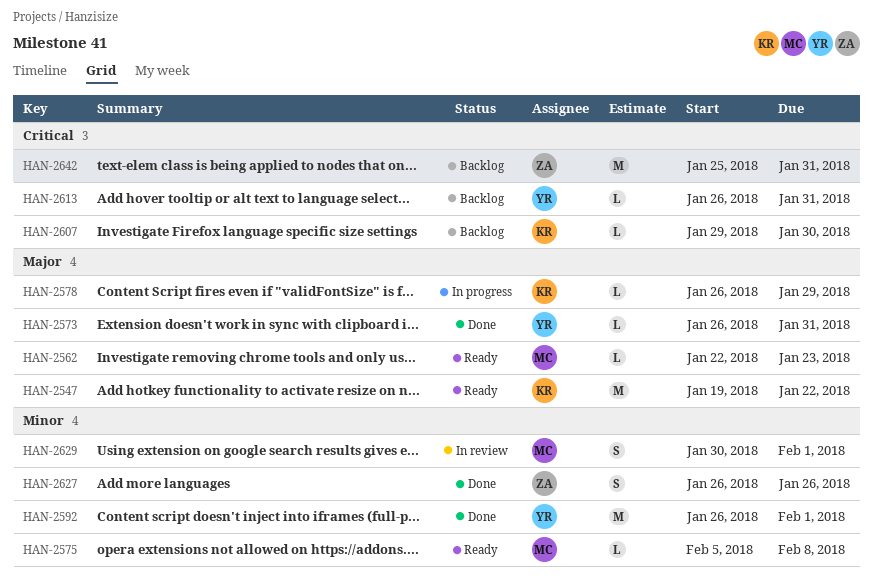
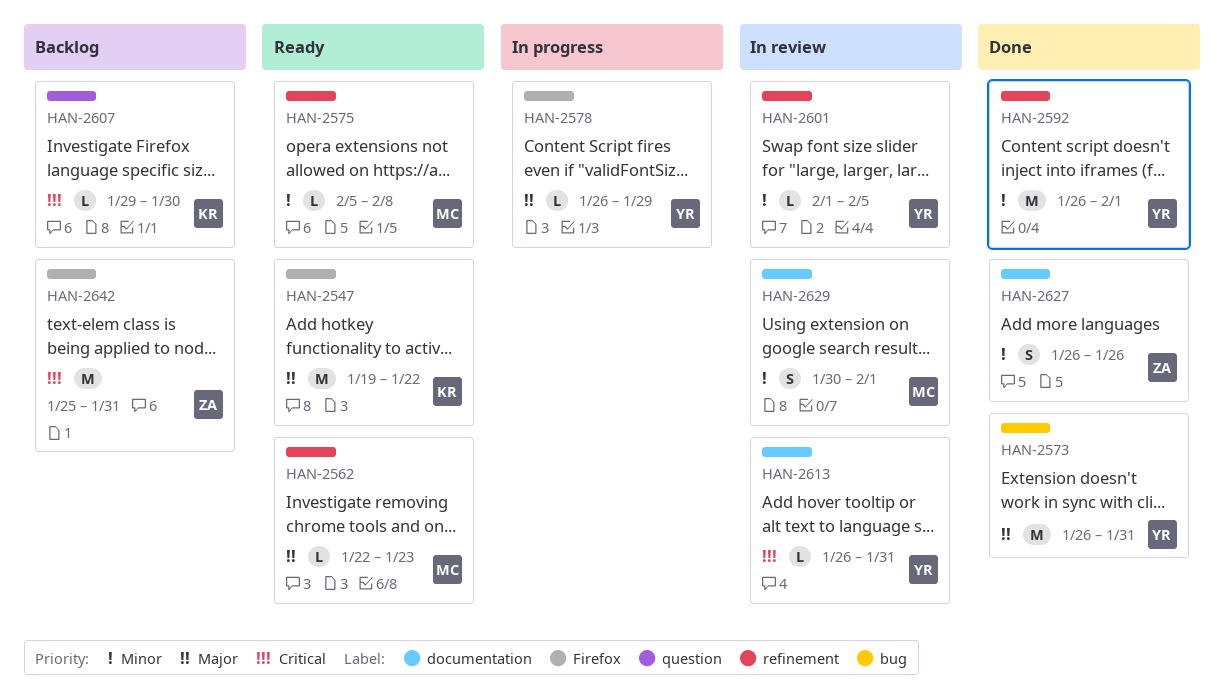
HAN-2573, estimate: L -> M
HAN-2578, owner: KR -> YR
HAN-2601: none -> present
HAN-2613, status: Backlog -> In review

